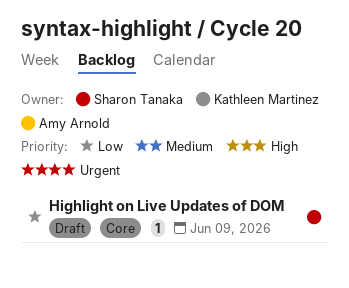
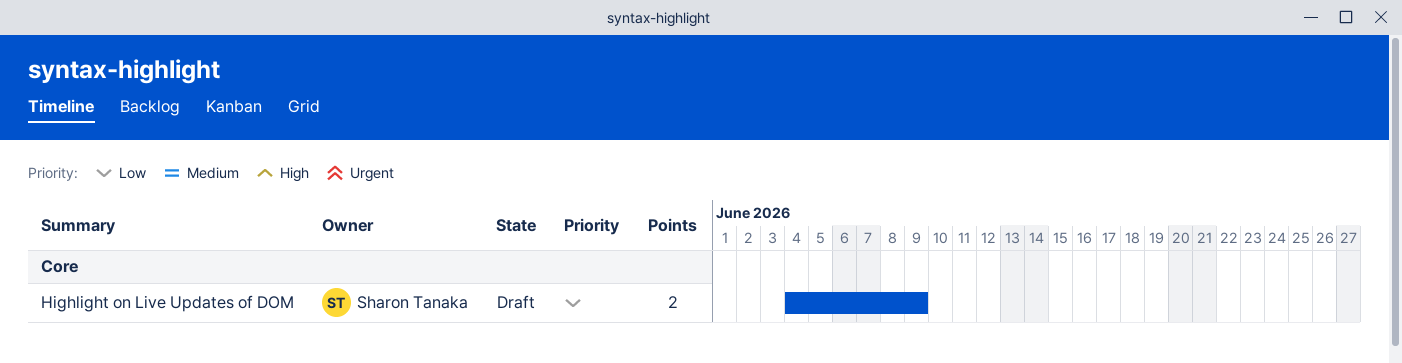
Highlight on Live Updates of DOM, estimate: 1 -> 2

